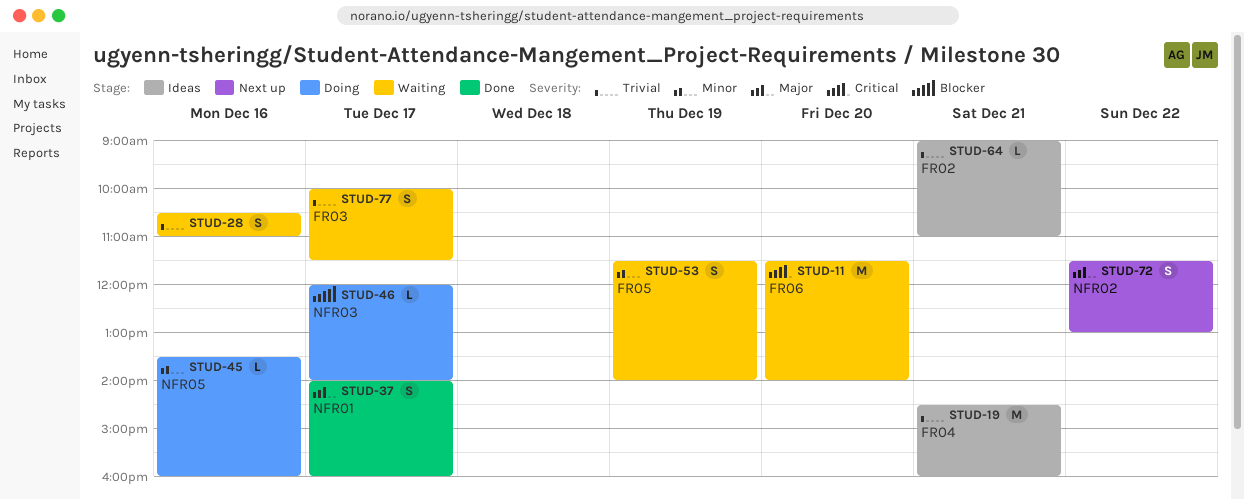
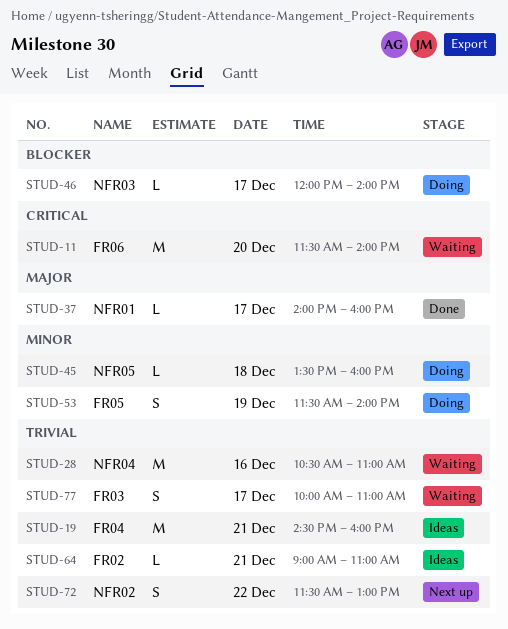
STUD-28, estimate: S -> M
STUD-37, estimate: S -> L
STUD-45, day: Dec 16 -> Dec 18
STUD-53, status: Waiting -> Doing
STUD-72, priority: Major -> Trivial
STUD-77, ends: 11:30 -> 11:00

